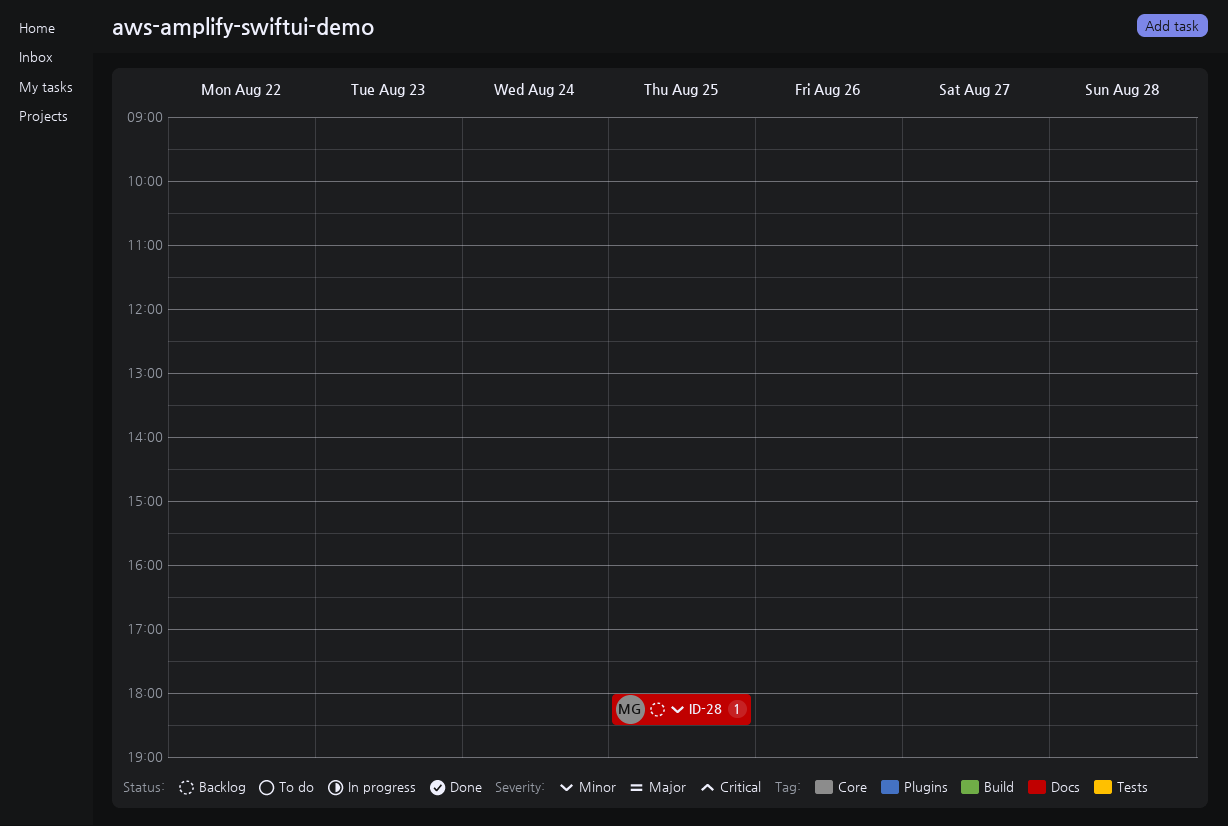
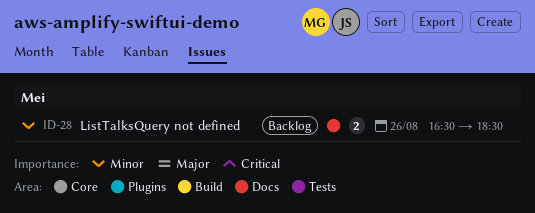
ID-28, estimate: 1 -> 2
ID-28, day: Aug 25 -> Aug 26
ID-28, begins: 18:00 -> 16:30

